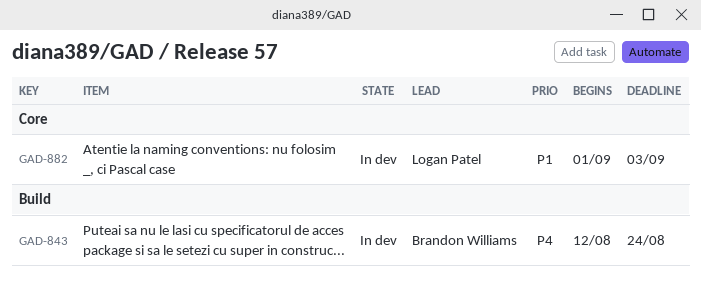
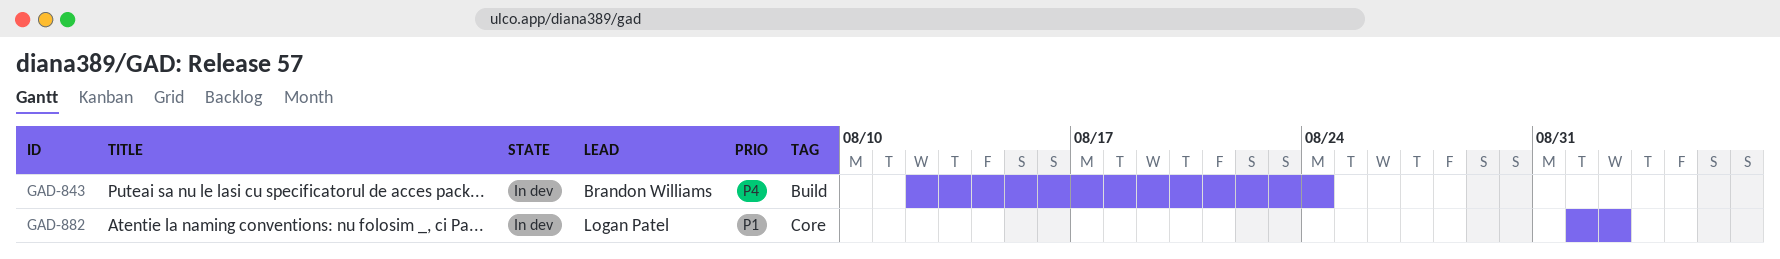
GAD-882, due: Sep 3 -> Sep 2

